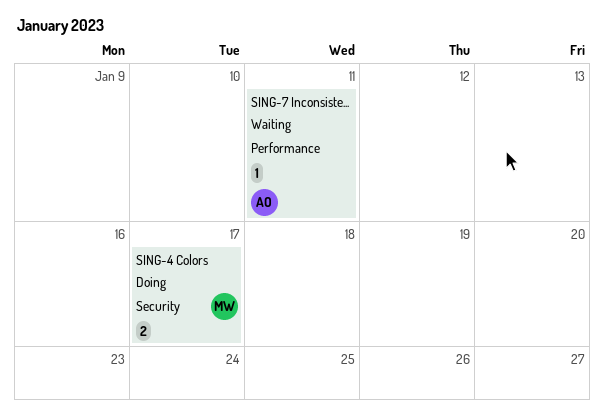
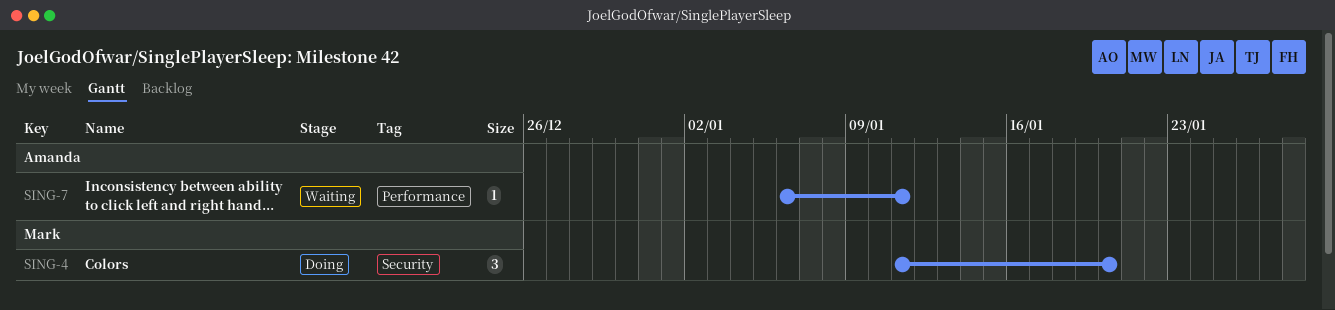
SING-4, estimate: 2 -> 3
SING-4, due: Jan 17 -> Jan 20

